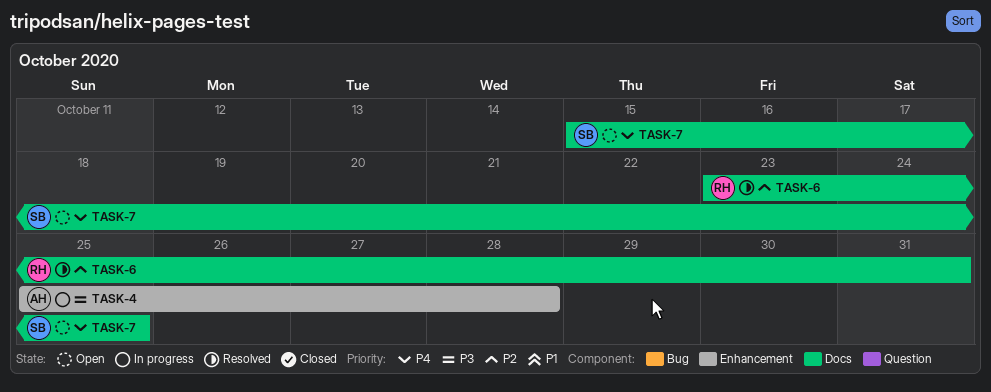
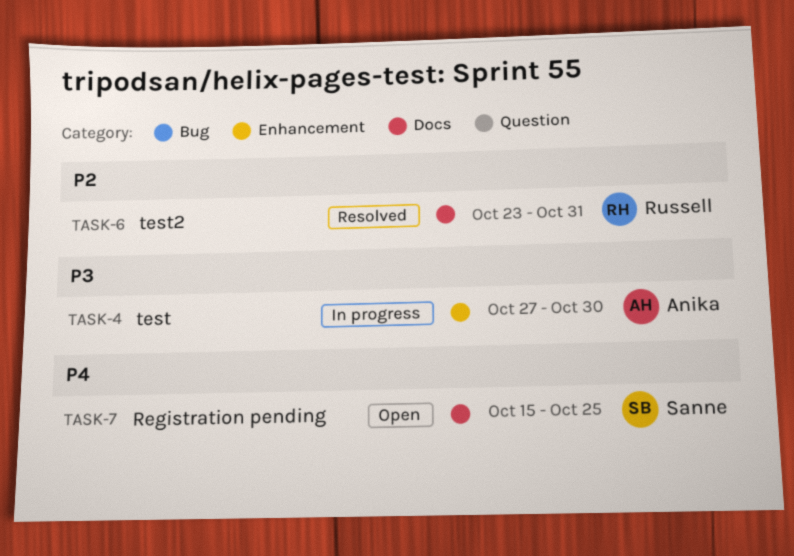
TASK-4, start: Oct 25 -> Oct 27
TASK-4, due: Oct 28 -> Oct 30

